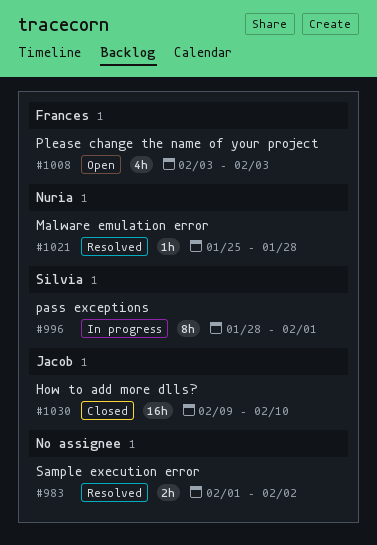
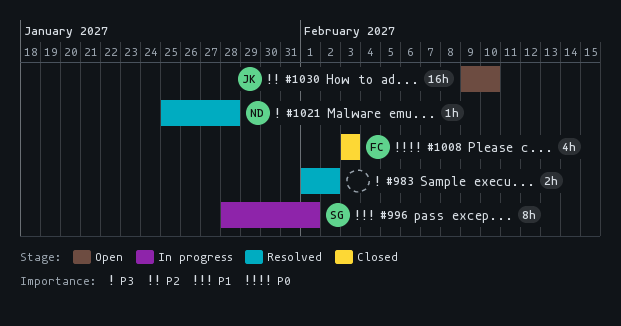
#1008, status: Open -> Closed
#1030, status: Closed -> Open

